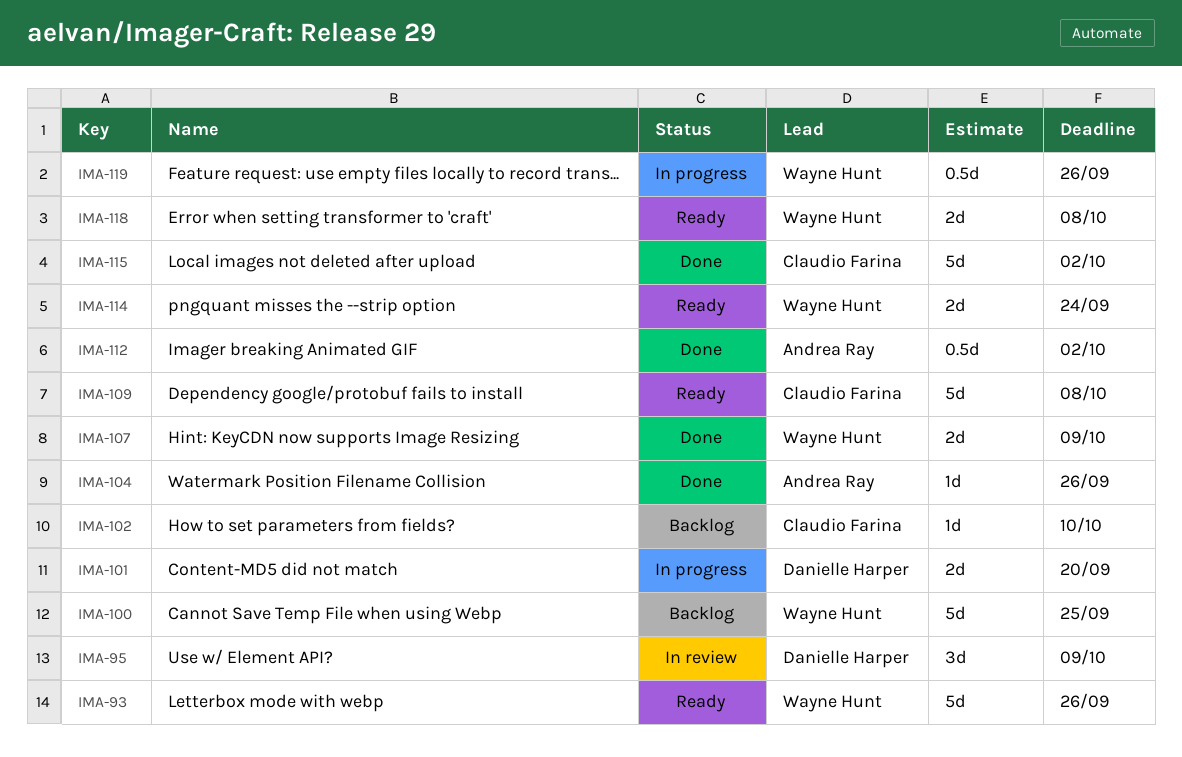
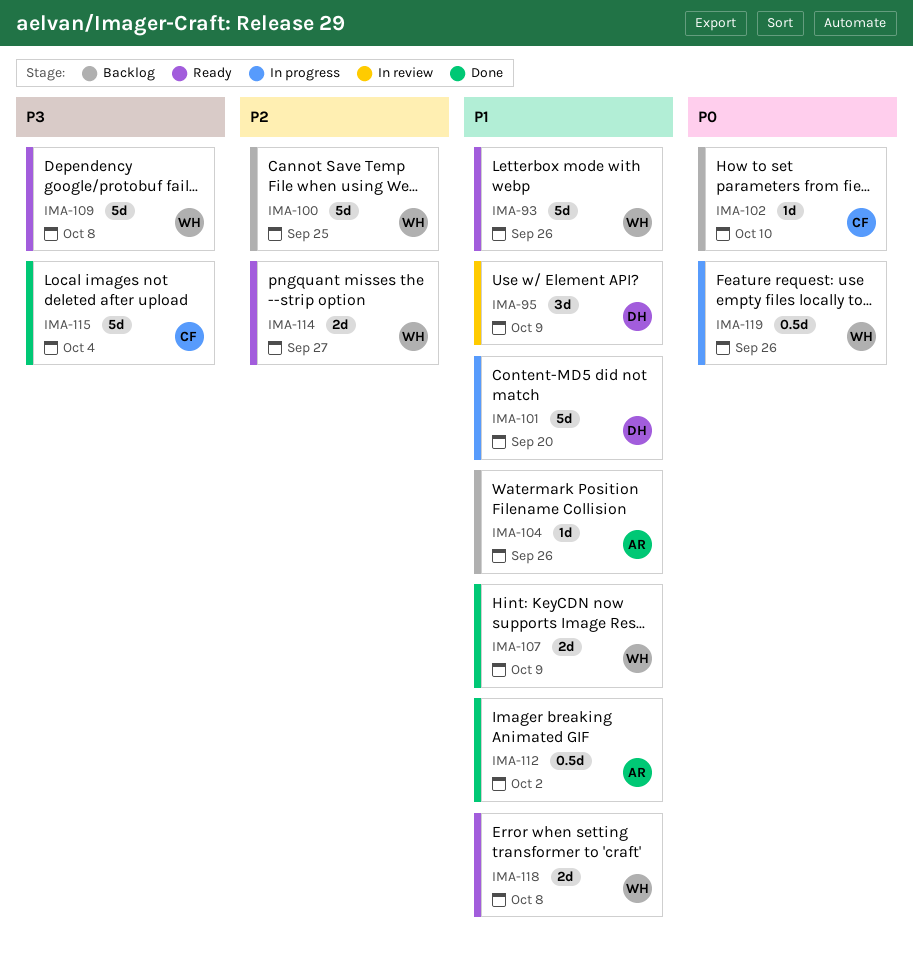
IMA-101, estimate: 2d -> 5d
IMA-104, status: Done -> Backlog
IMA-109, owner: Claudio Farina -> Wayne Hunt
IMA-114, due: Sep 24 -> Sep 27
IMA-115, due: Oct 2 -> Oct 4

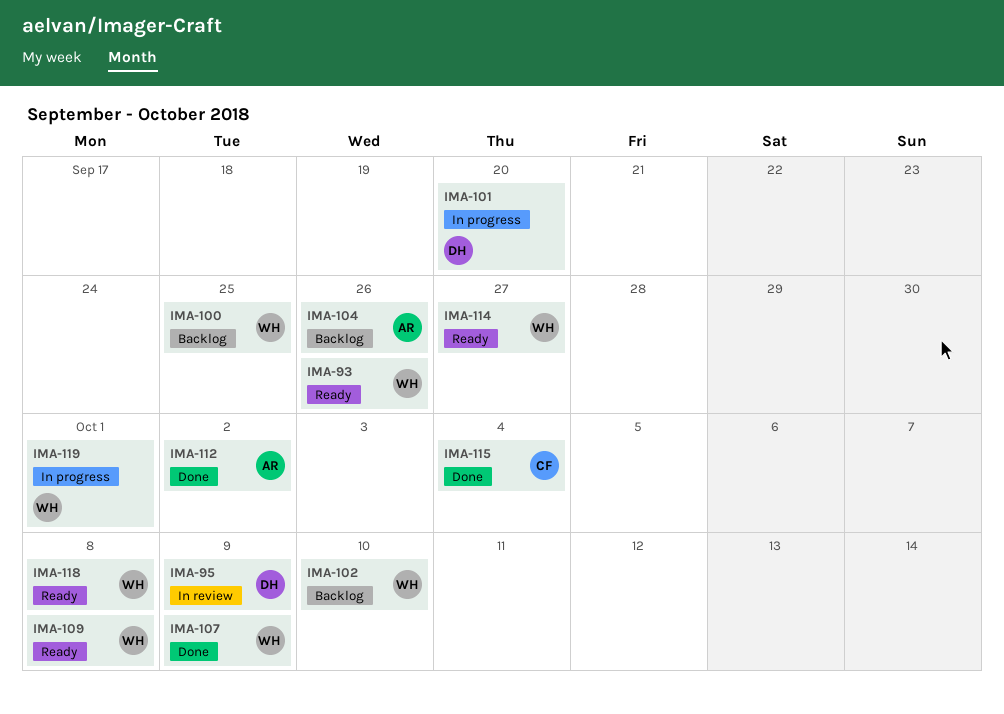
IMA-102, owner: CF -> WH
IMA-119, due: Sep 26 -> Oct 1

